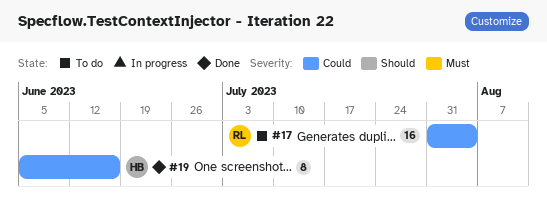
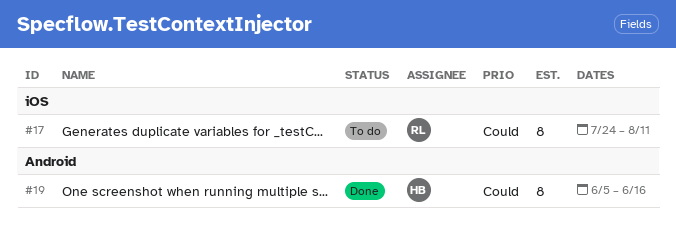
#17, estimate: 16 -> 8
#17, start: Jul 31 -> Jul 24
#17, due: Aug 4 -> Aug 11

